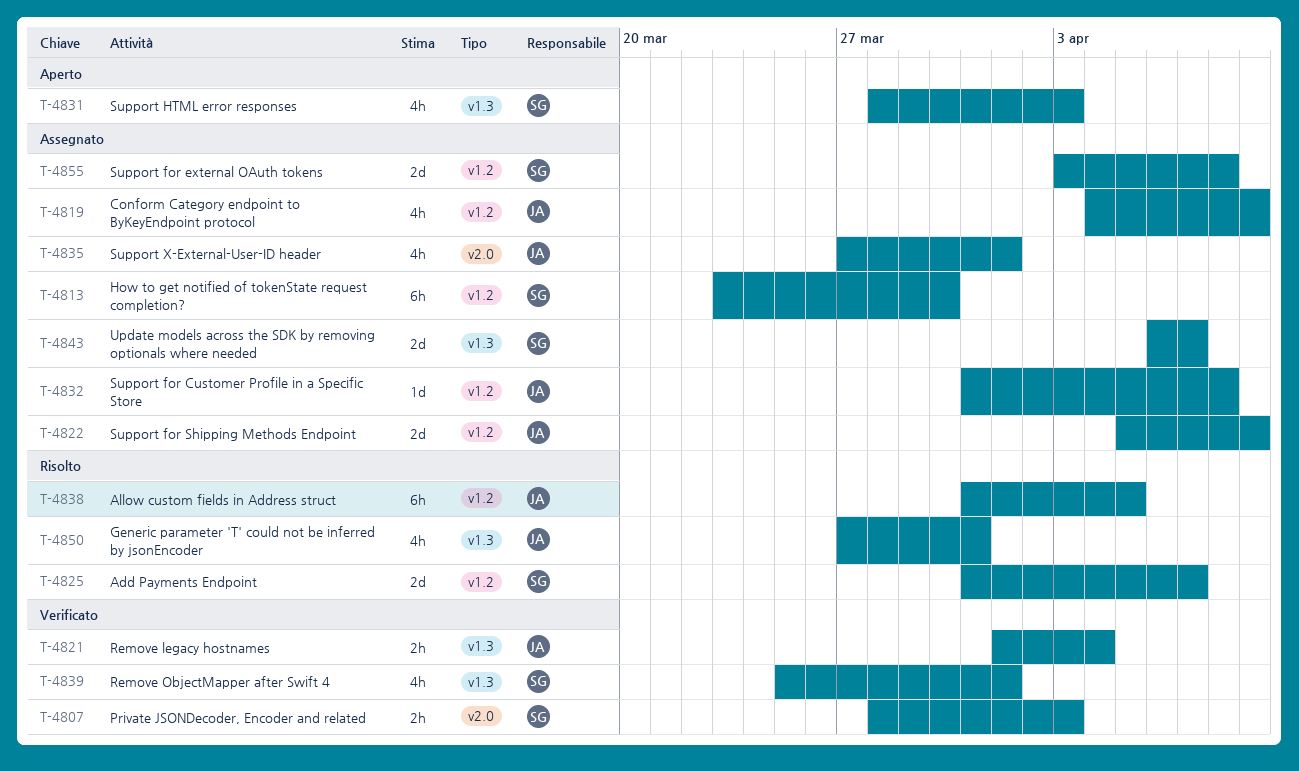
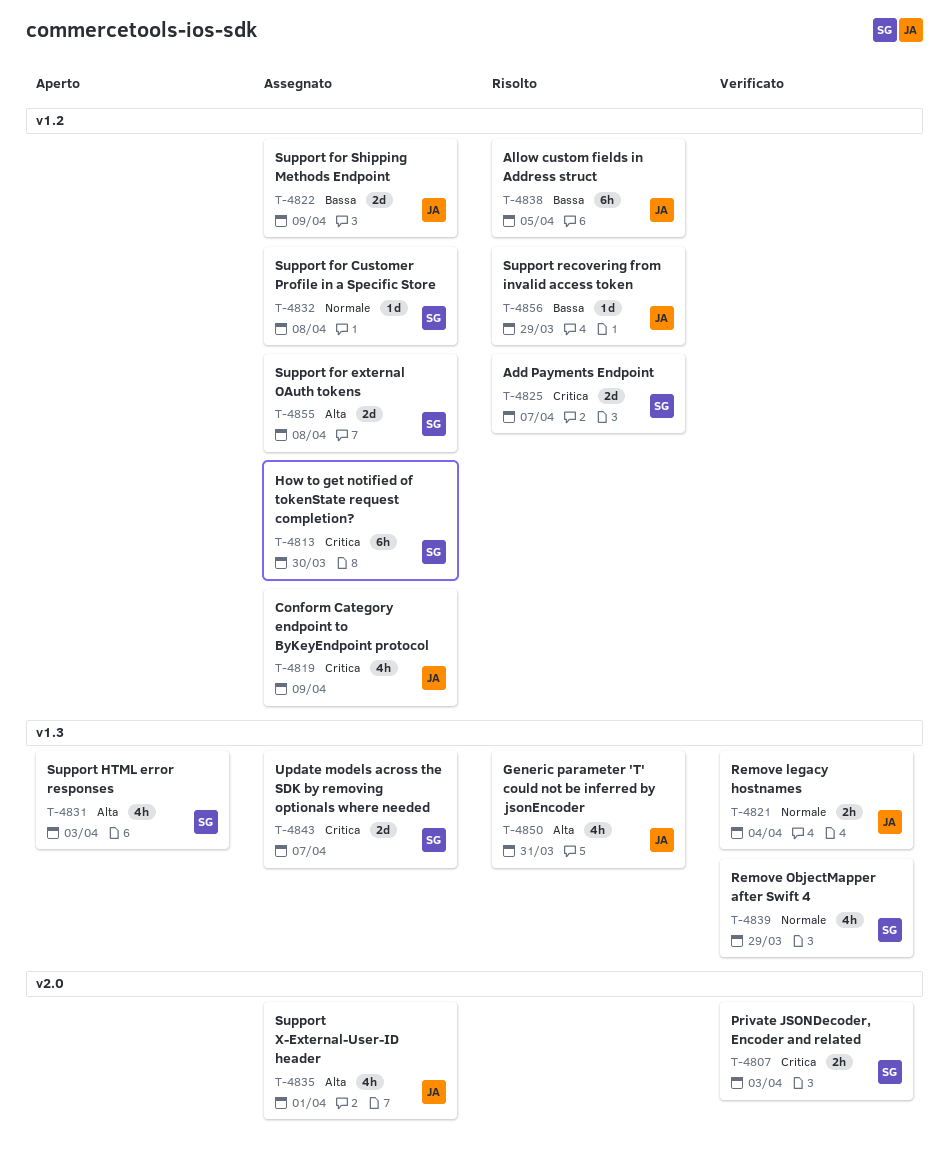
T-4832, owner: JA -> SG
T-4839, due: Apr 1 -> Mar 29
T-4856: none -> present

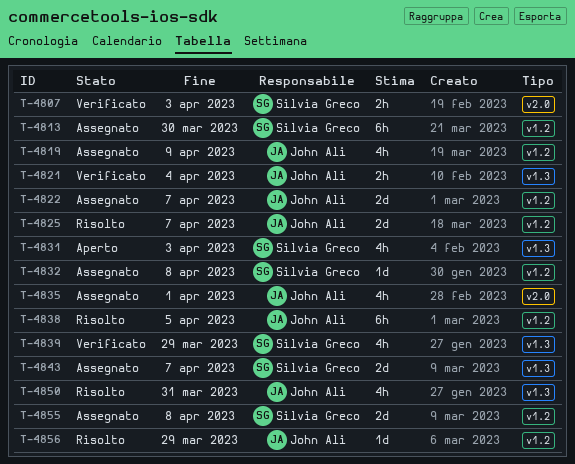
T-4822, due: Apr 9 -> Apr 7
T-4825, owner: Silvia Greco -> John Ali

